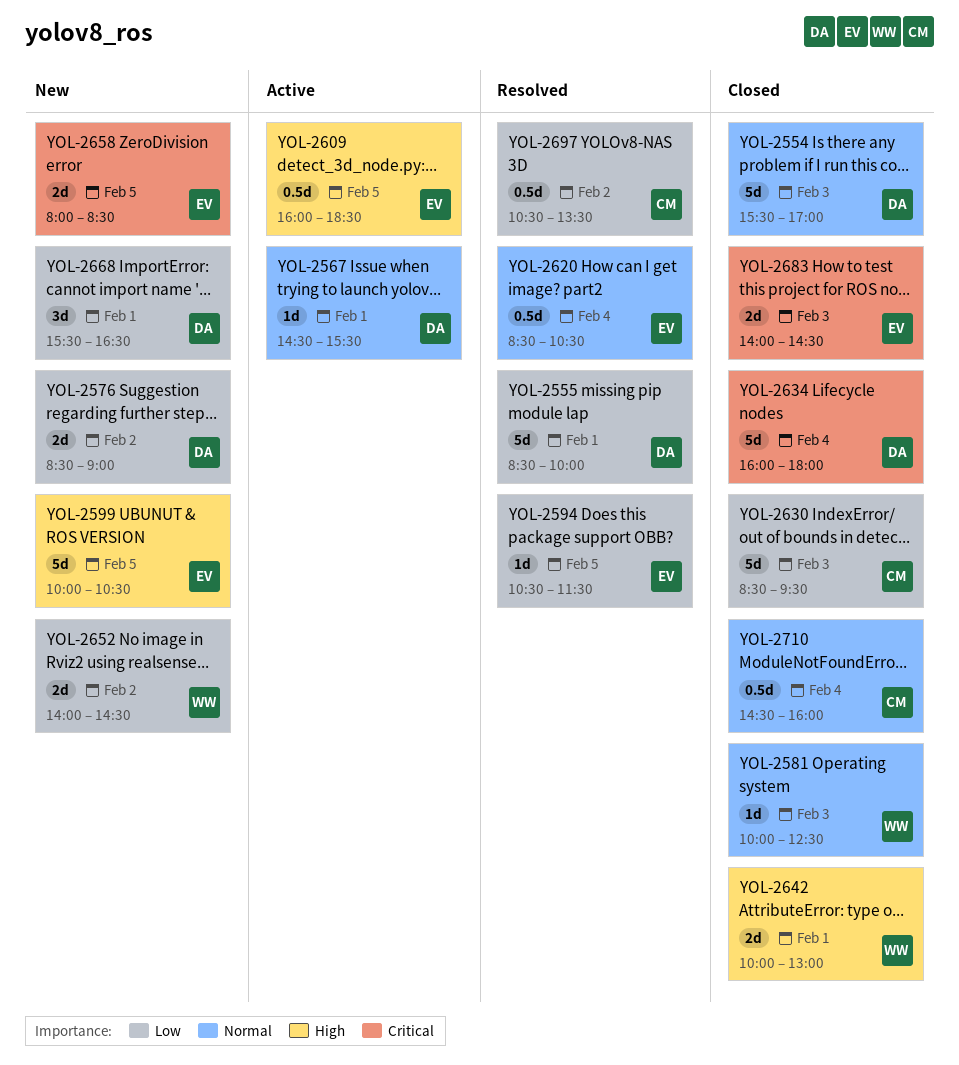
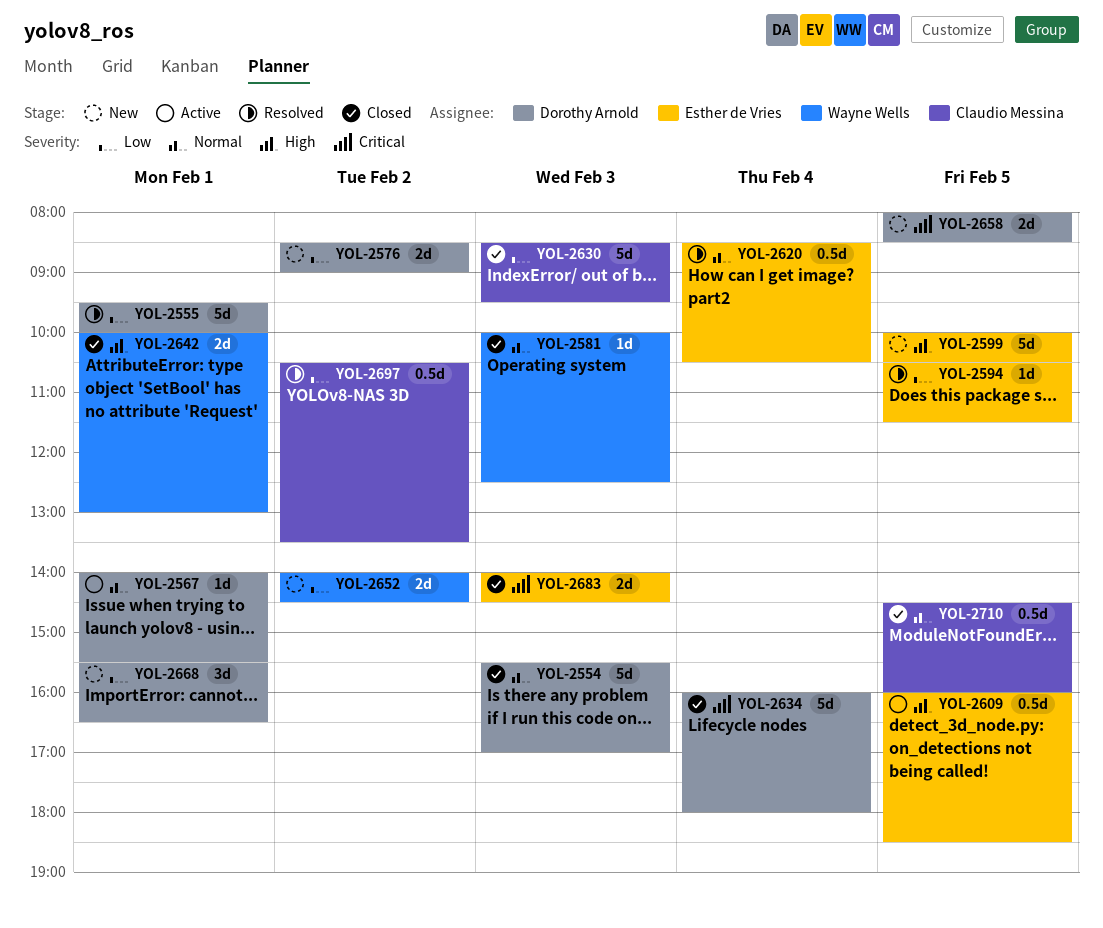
YOL-2555, begins: 08:30 -> 09:30
YOL-2567, begins: 14:30 -> 14:00
YOL-2658, owner: Esther de Vries -> Dorothy Arnold
YOL-2710, day: Feb 4 -> Feb 5

